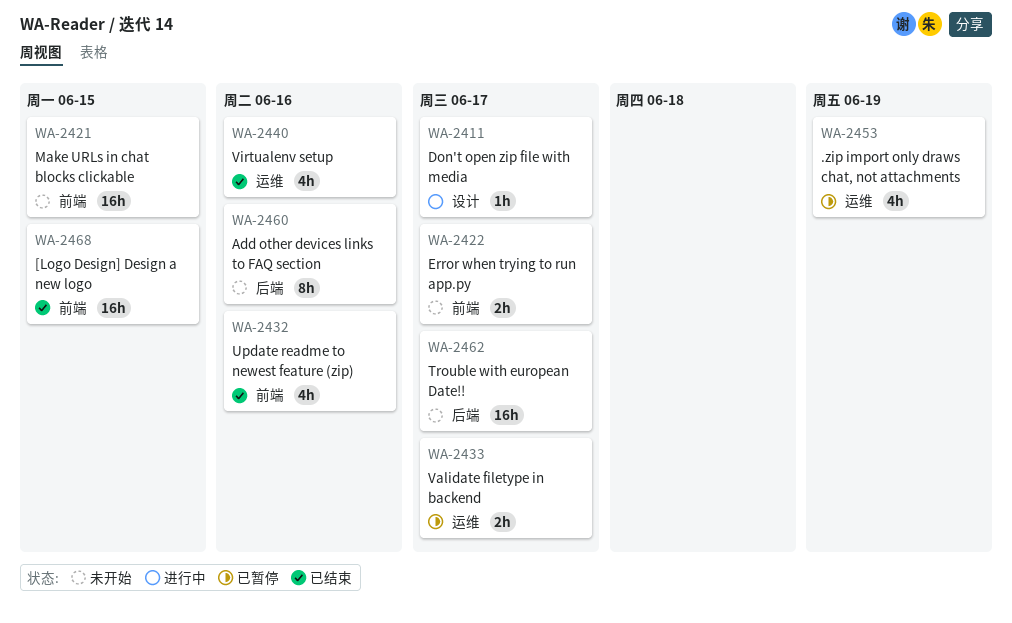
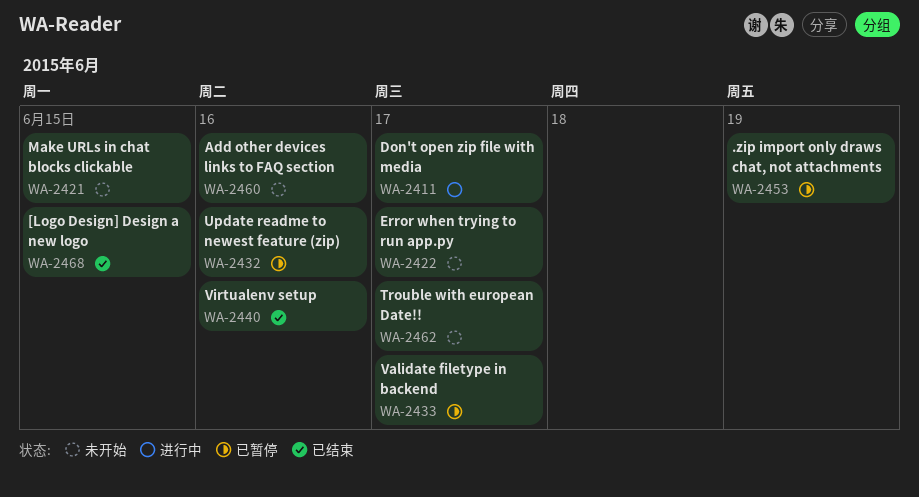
WA-2432, status: 已结束 -> 已暂停

